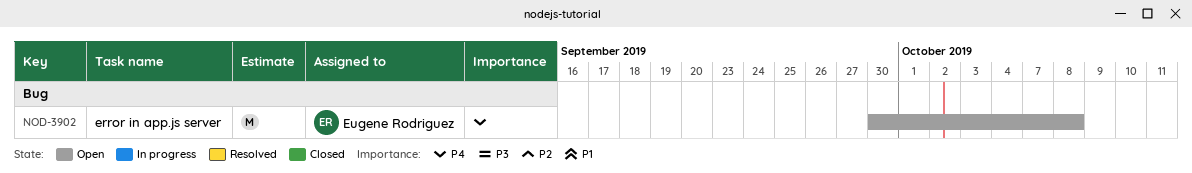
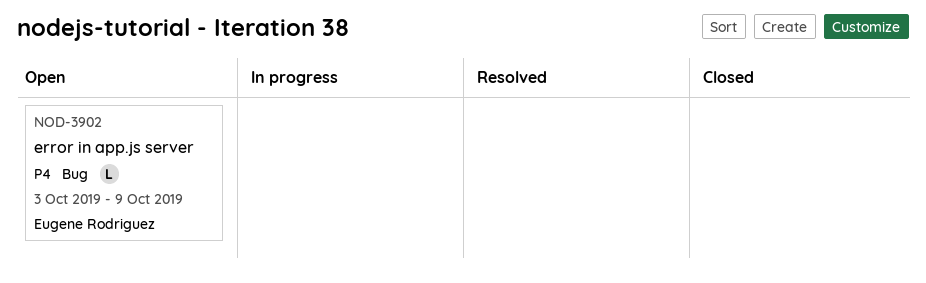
NOD-3902, estimate: M -> L
NOD-3902, start: Sep 30 -> Oct 3
NOD-3902, due: Oct 8 -> Oct 9

